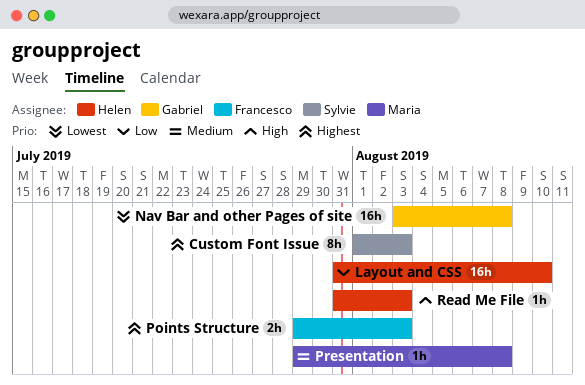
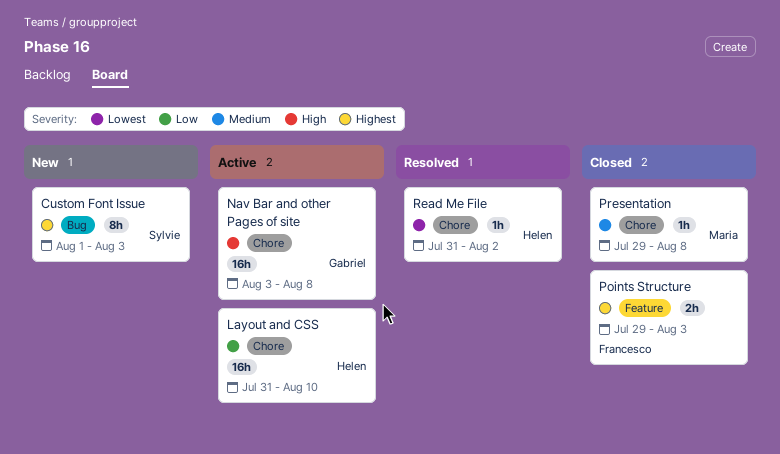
Nav Bar and other Pages of site, priority: Lowest -> High
Read Me File, priority: High -> Lowest
Read Me File, due: Aug 3 -> Aug 2

